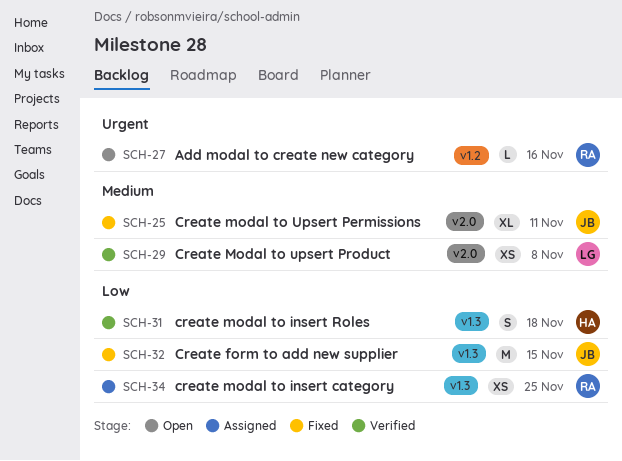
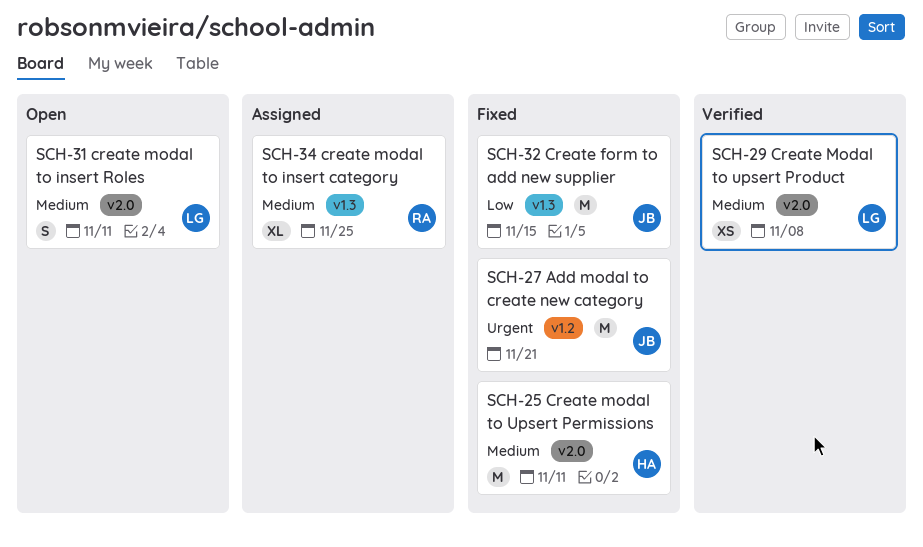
SCH-25, owner: JB -> HA
SCH-25, estimate: XL -> M
SCH-27, status: Open -> Fixed
SCH-27, owner: RA -> JB
SCH-27, estimate: L -> M
SCH-27, due: Nov 16 -> Nov 21
SCH-31, status: Verified -> Open
SCH-31, owner: HA -> LG
SCH-31, priority: Low -> Medium
SCH-31, label: v1.3 -> v2.0
SCH-31, due: Nov 18 -> Nov 11
SCH-34, priority: Low -> Medium
SCH-34, estimate: XS -> XL

